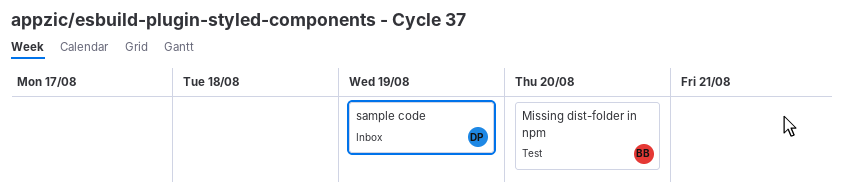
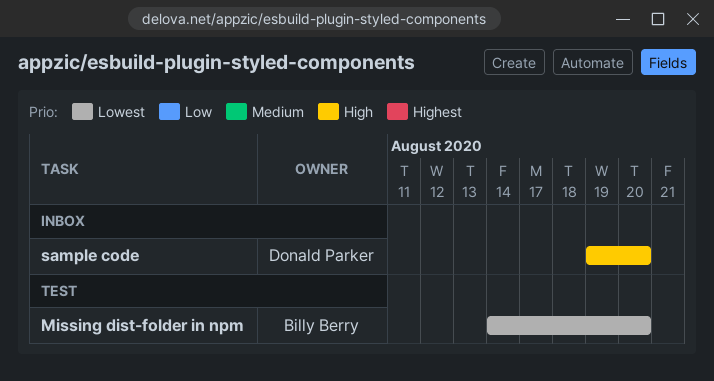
sample code, due: Aug 19 -> Aug 20

